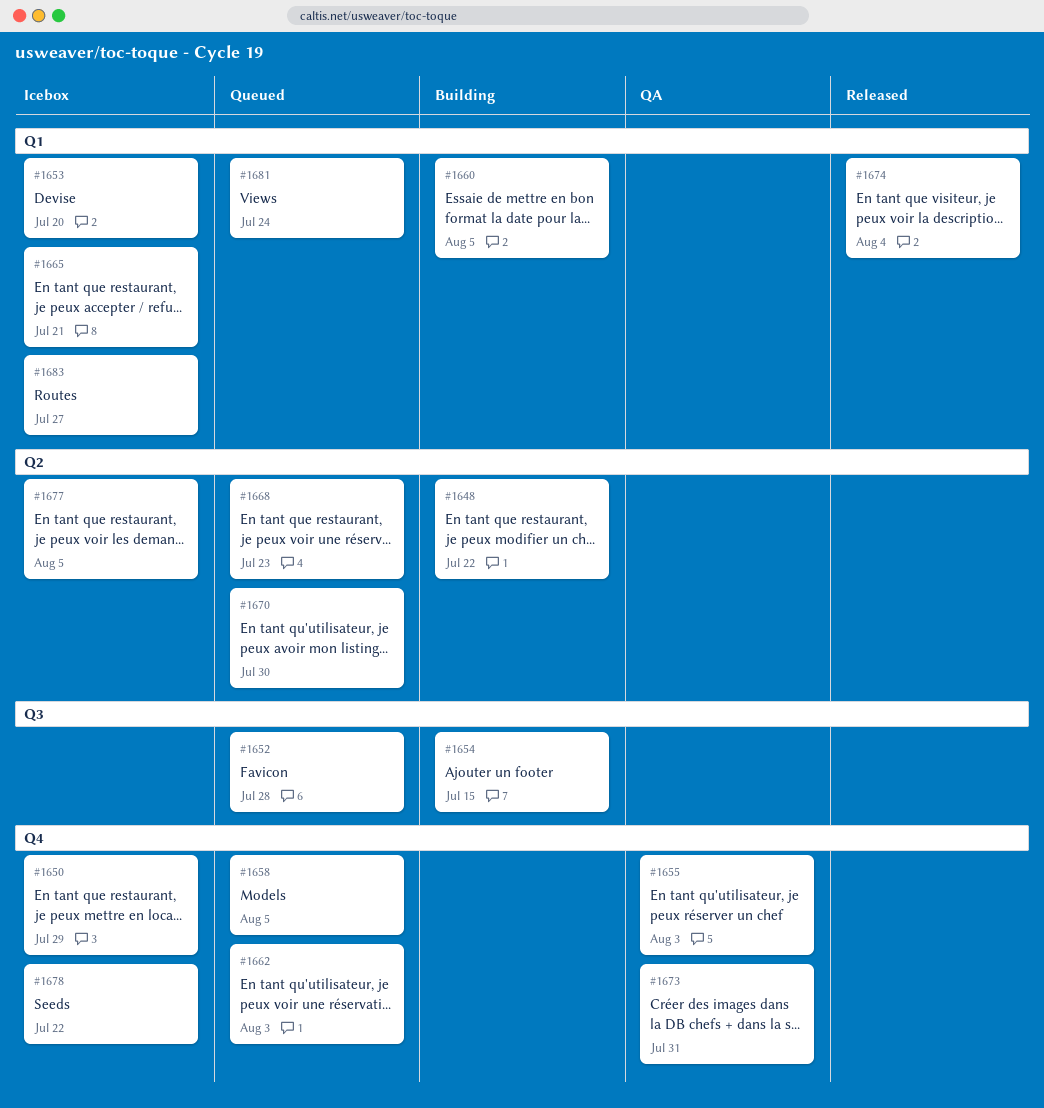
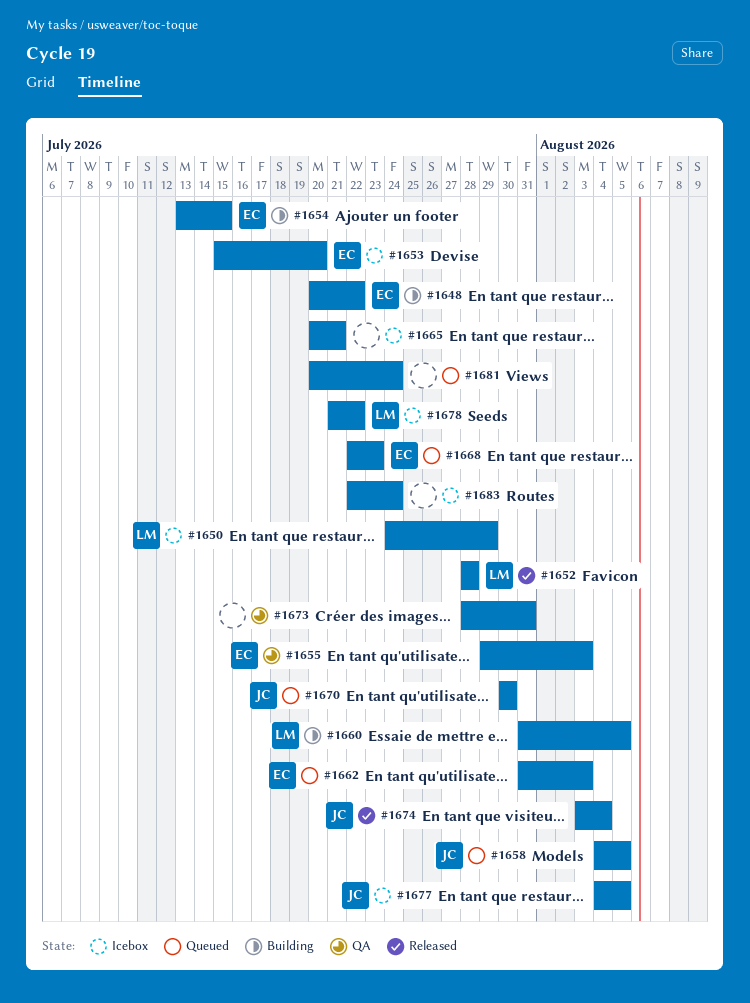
#1652, status: Queued -> Released
#1683, due: Jul 27 -> Jul 24

